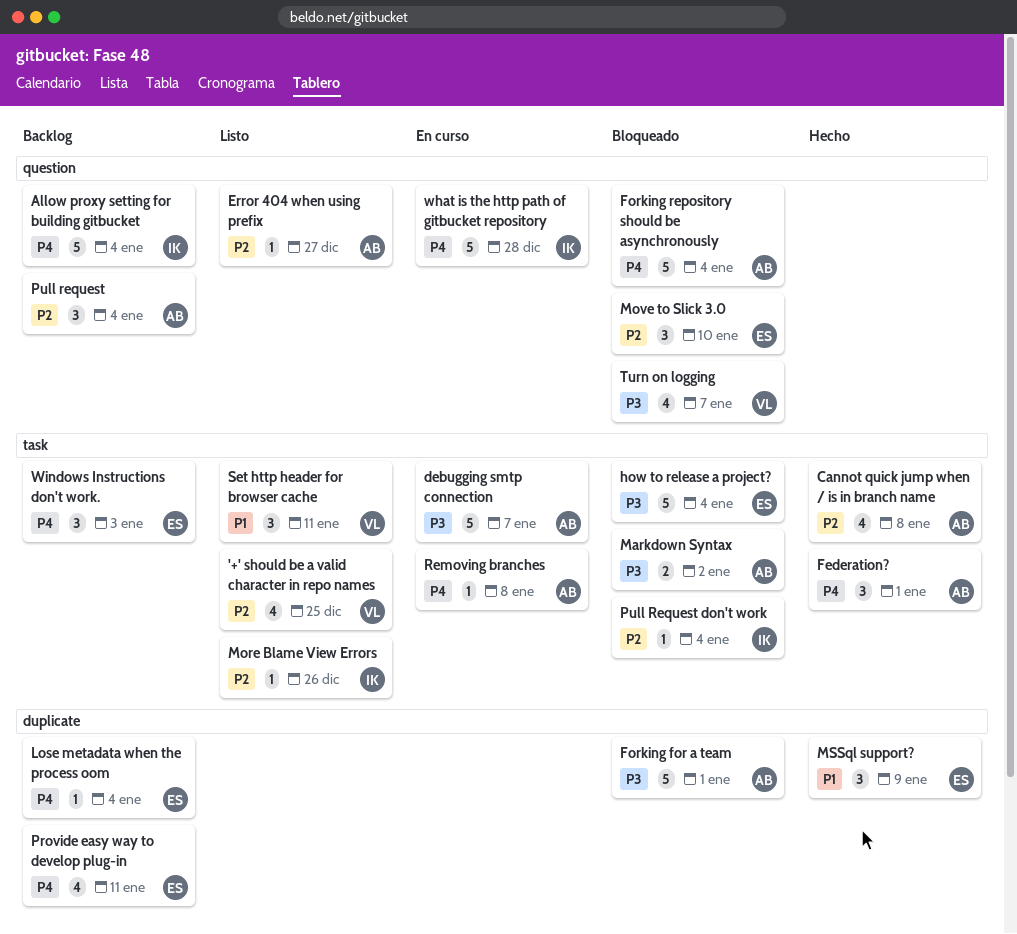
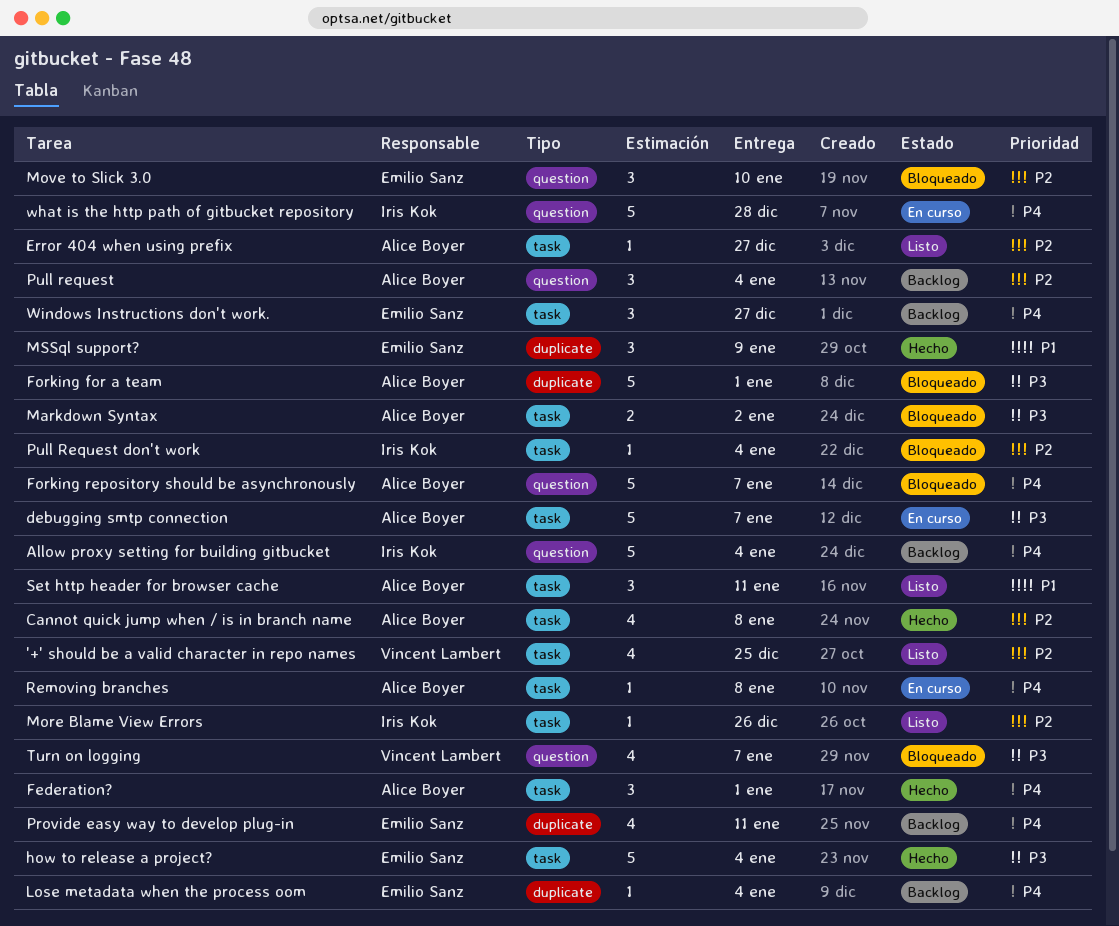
Error 404 when using prefix, label: question -> task
Forking repository should be asynchronously, due: Jan 4 -> Jan 7
how to release a project?, status: Bloqueado -> Hecho
Set http header for browser cache, owner: Vincent Lambert -> Alice Boyer
Windows Instructions don't work., due: Jan 3 -> Dec 27

